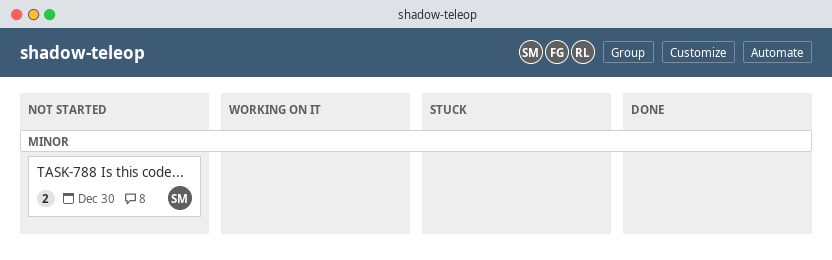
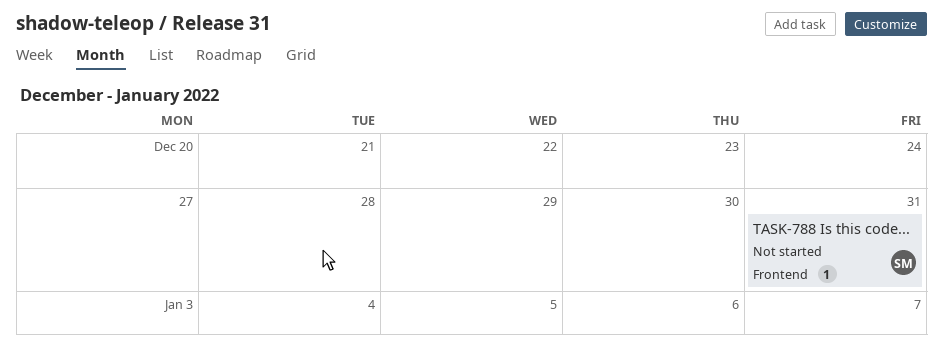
TASK-788, estimate: 2 -> 1
TASK-788, due: Dec 30 -> Dec 31

